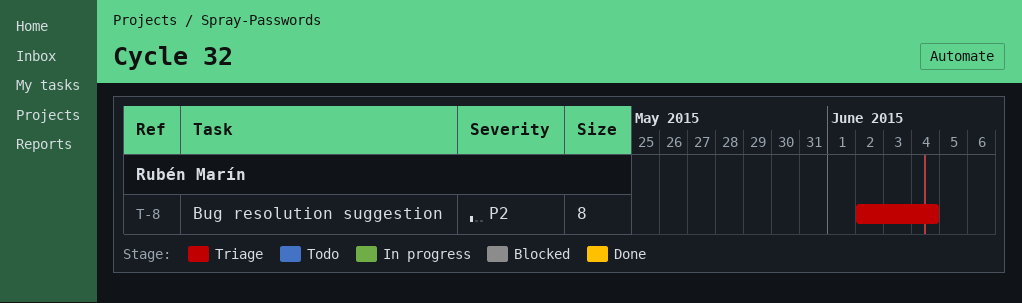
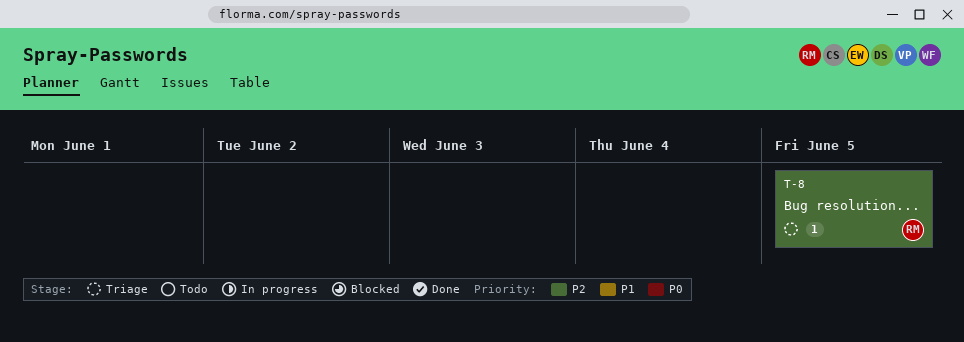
T-8, estimate: 8 -> 1
T-8, due: Jun 4 -> Jun 5

